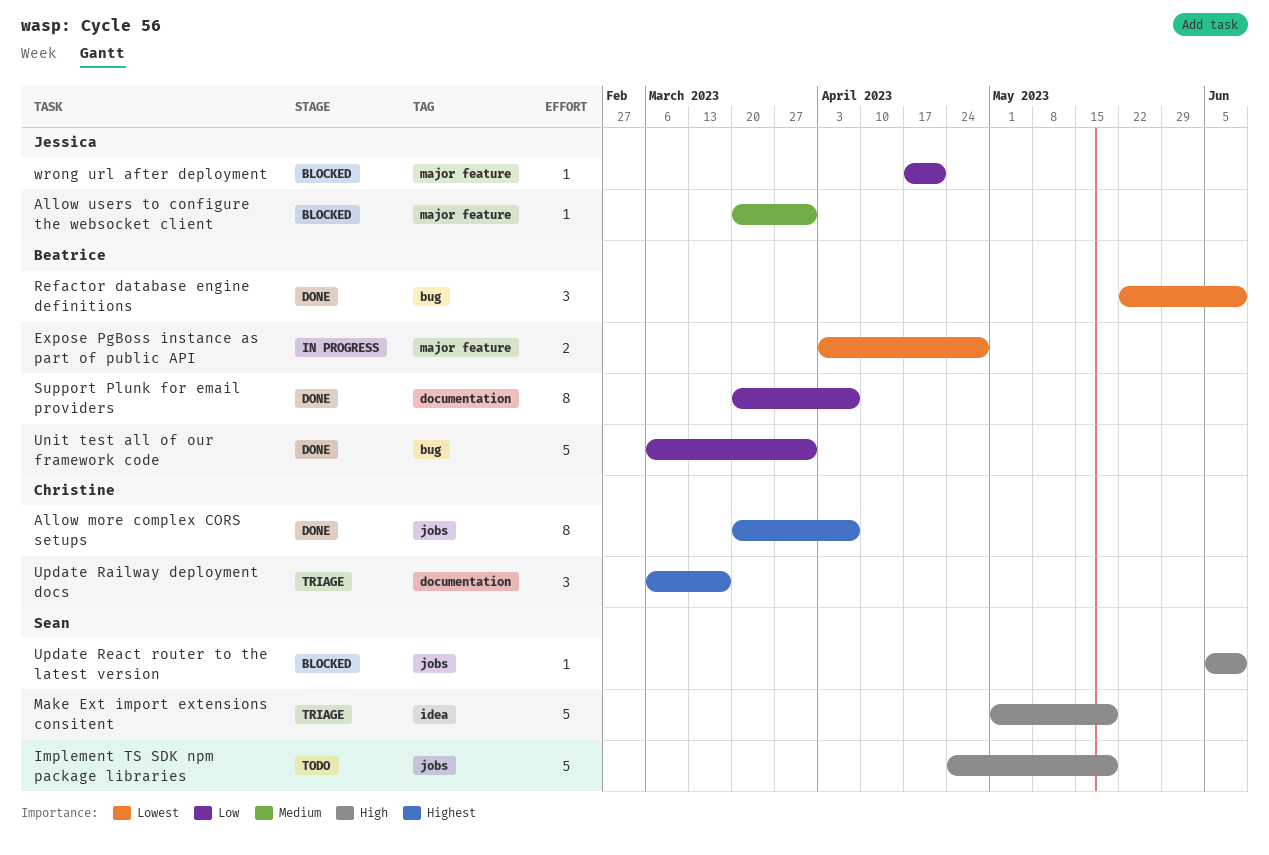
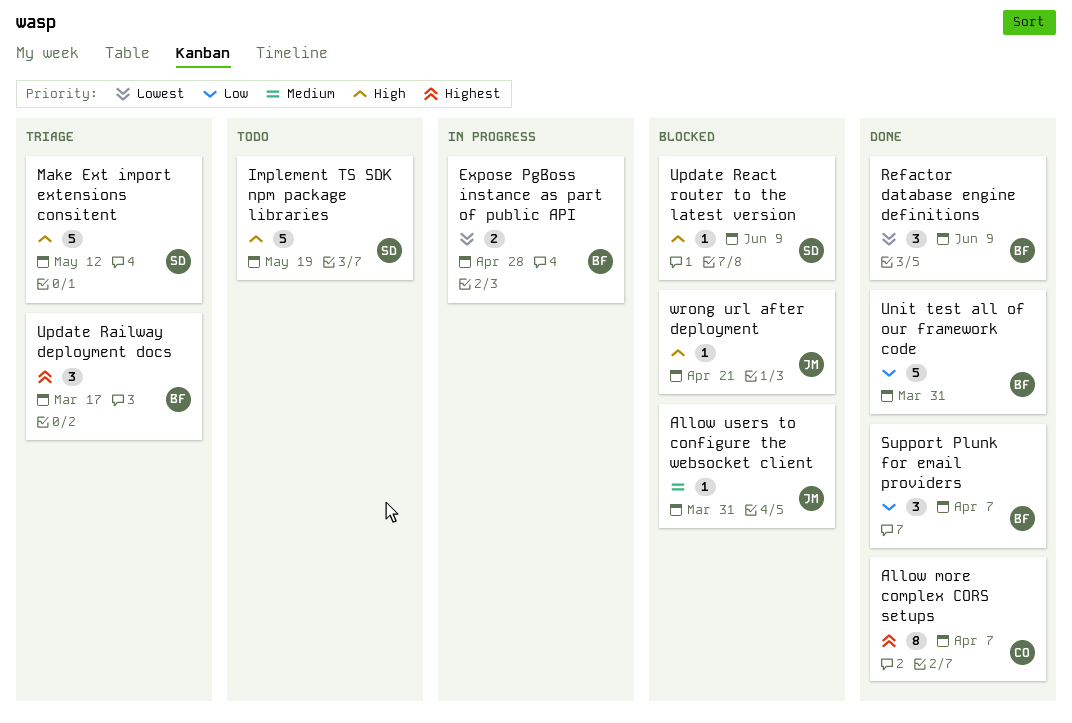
Make Ext import extensions consitent, due: May 19 -> May 12
Support Plunk for email providers, estimate: 8 -> 3
Update Railway deployment docs, owner: Christine -> Beatrice
wrong url after deployment, priority: Low -> High

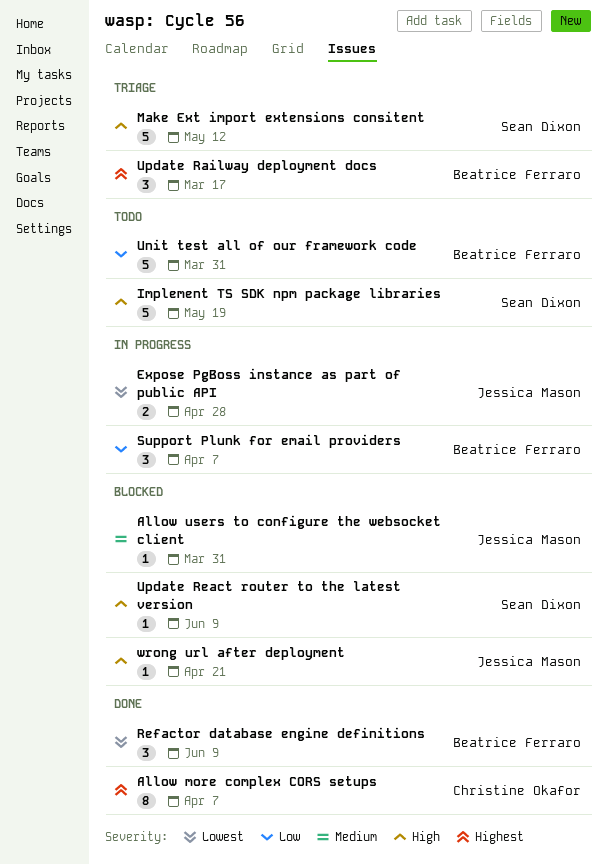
Expose PgBoss instance as part of public API, owner: Beatrice Ferraro -> Jessica Mason
Support Plunk for email providers, status: Done -> In progress
Unit test all of our framework code, status: Done -> Todo

